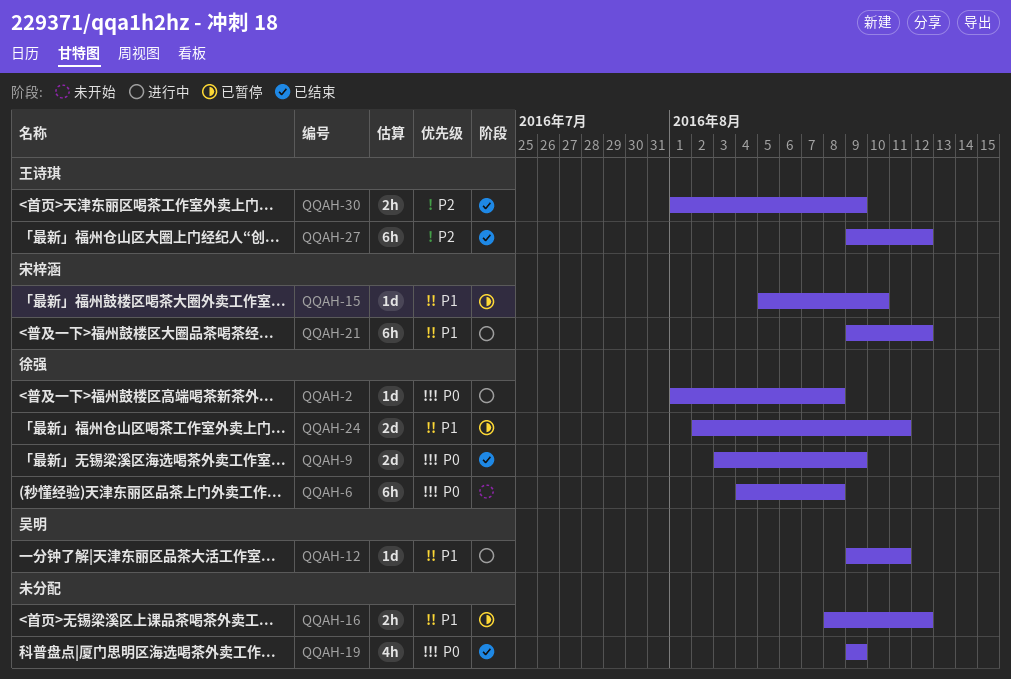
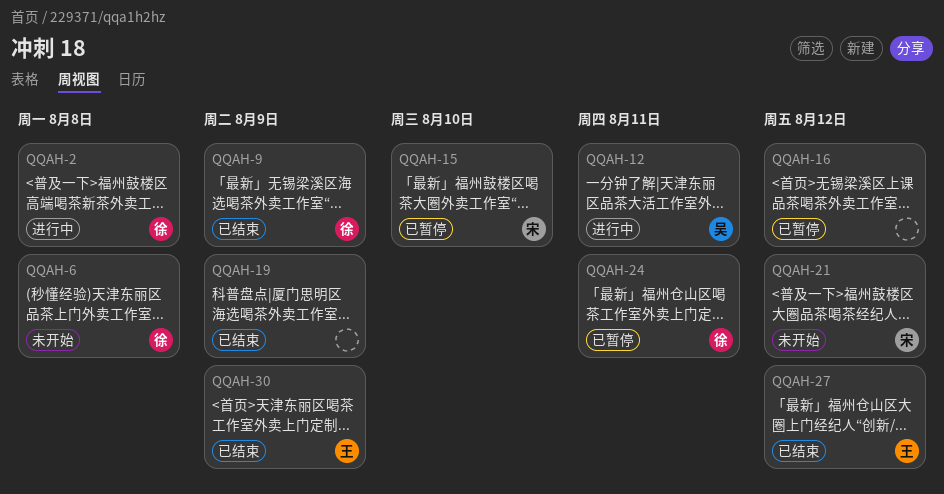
QQAH-21, status: 进行中 -> 未开始

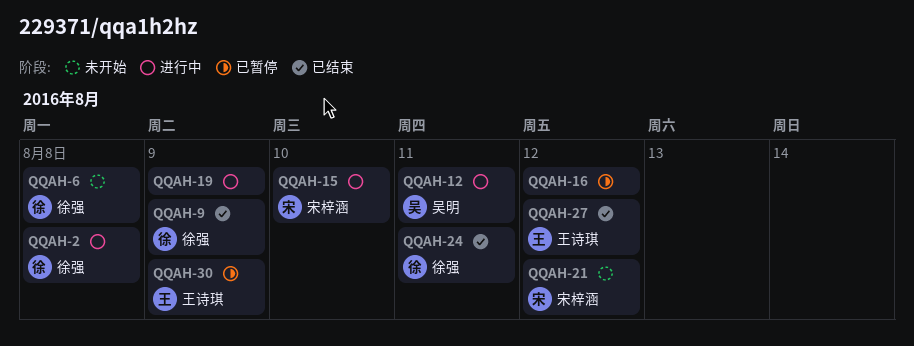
QQAH-15, status: 已暂停 -> 进行中
QQAH-19, status: 已结束 -> 进行中
QQAH-24, status: 已暂停 -> 已结束
QQAH-30, status: 已结束 -> 已暂停

